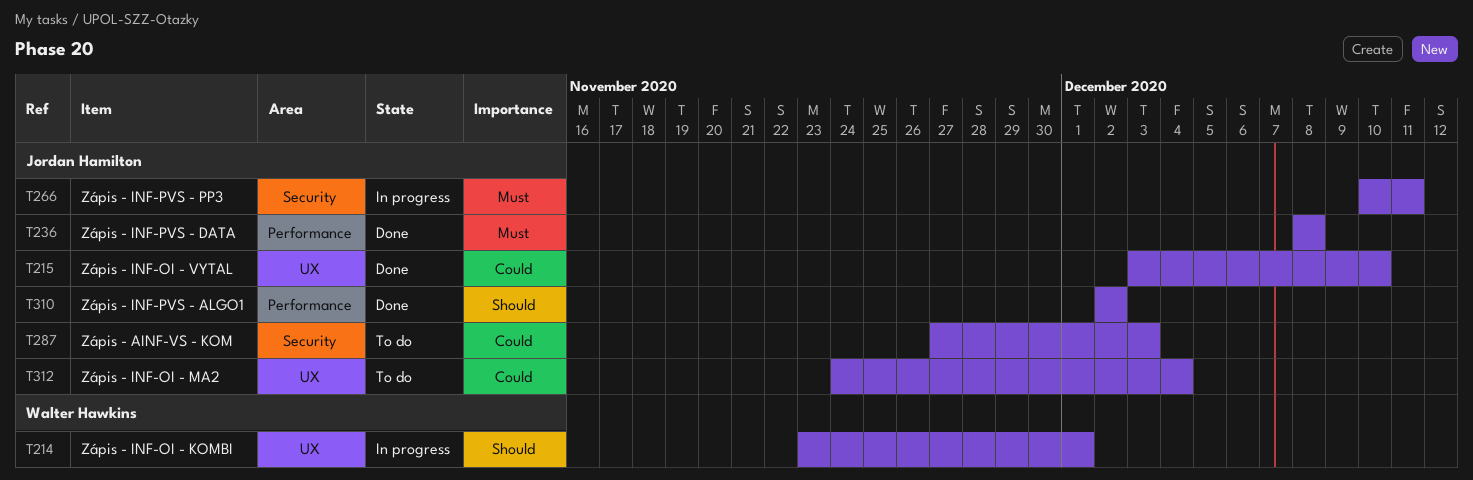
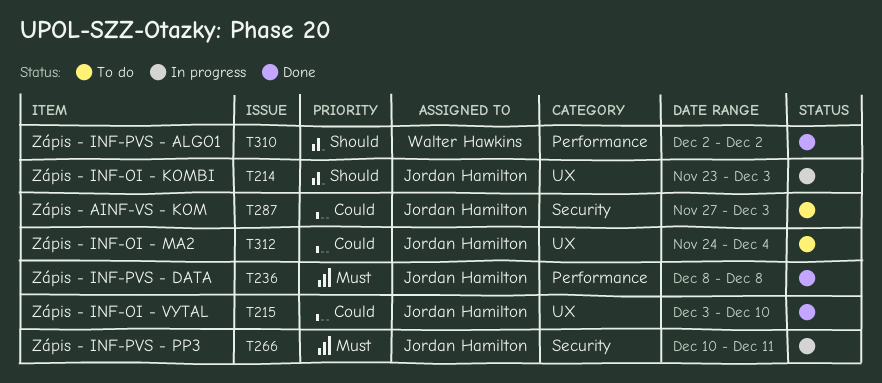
T214, owner: Walter Hawkins -> Jordan Hamilton
T214, due: Dec 1 -> Dec 3
T310, owner: Jordan Hamilton -> Walter Hawkins

